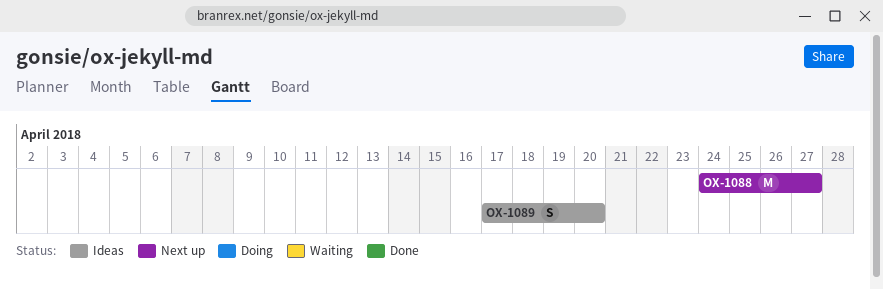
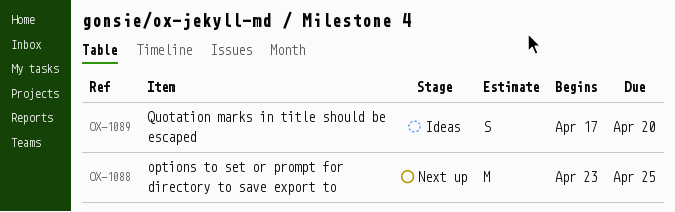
OX-1088, start: Apr 24 -> Apr 23
OX-1088, due: Apr 27 -> Apr 25

